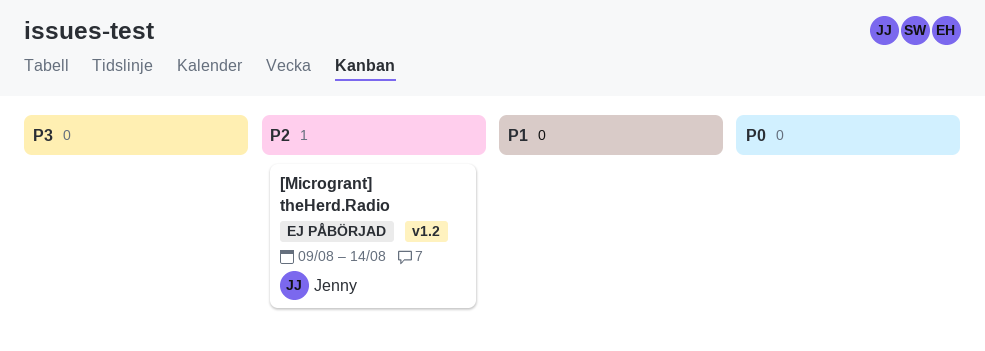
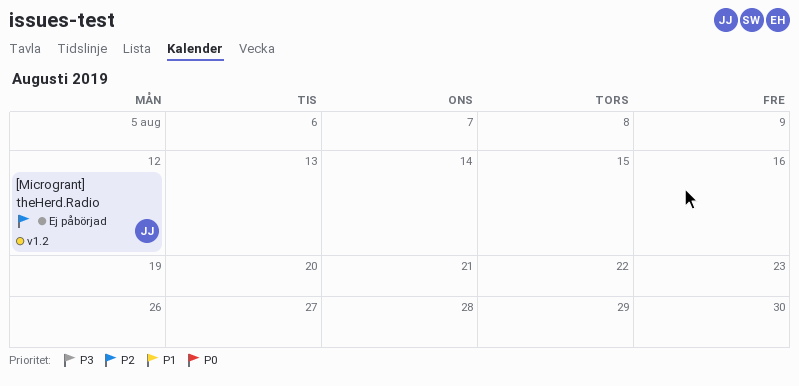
[Microgrant] theHerd.Radio, due: Aug 14 -> Aug 12

